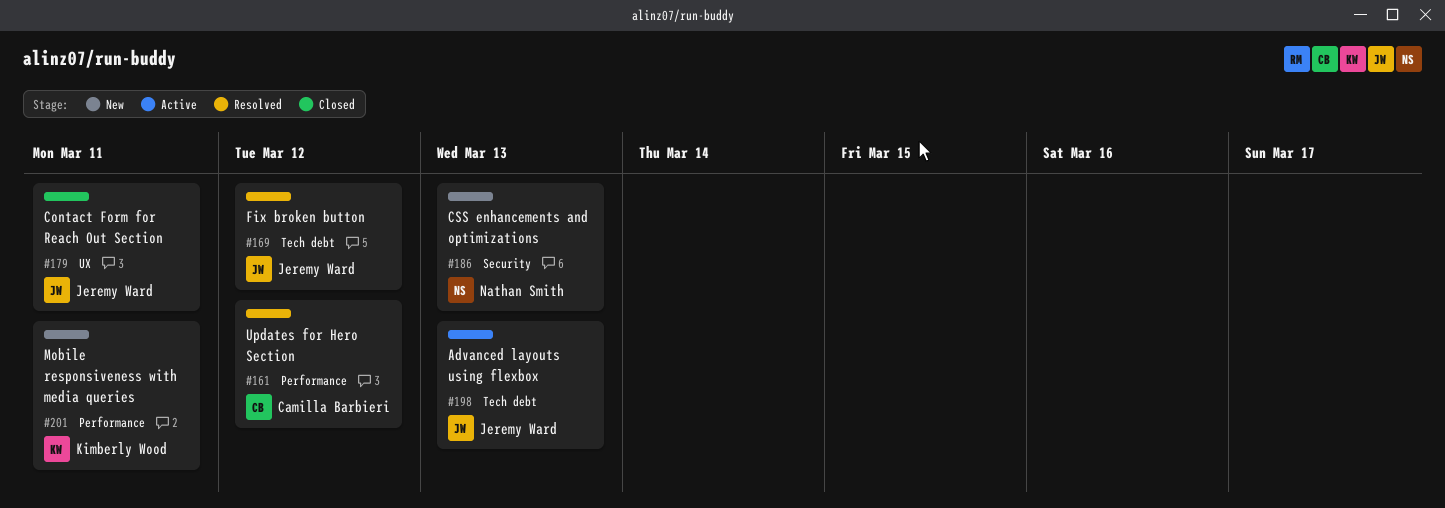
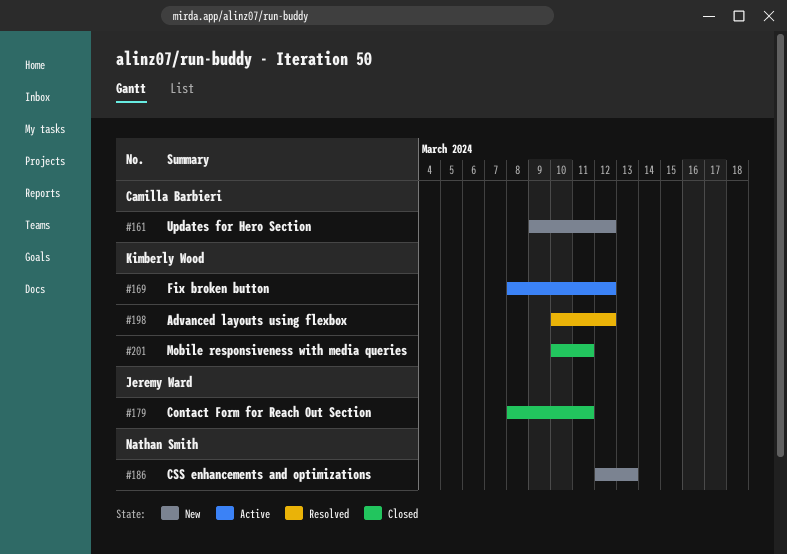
#161, status: Resolved -> New
#169, status: Resolved -> Active
#169, owner: Jeremy Ward -> Kimberly Wood
#198, status: Active -> Resolved
#198, owner: Jeremy Ward -> Kimberly Wood
#198, due: Mar 13 -> Mar 12
#201, status: New -> Closed

